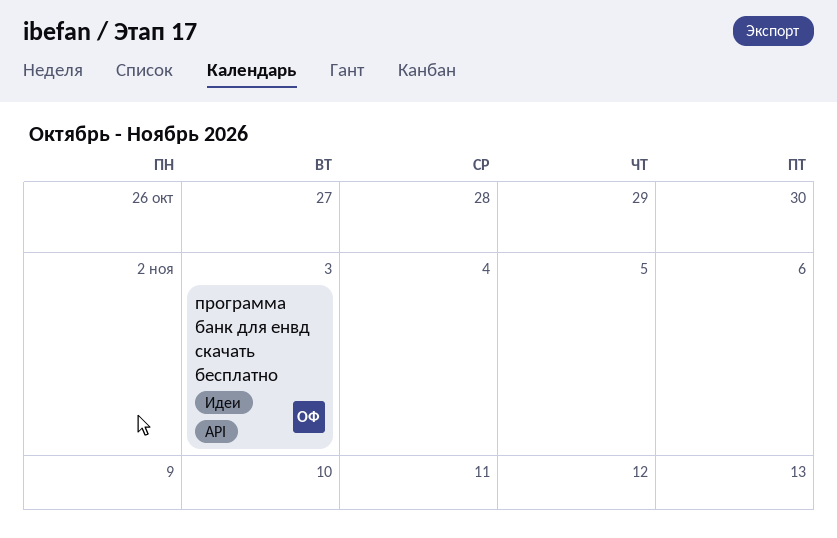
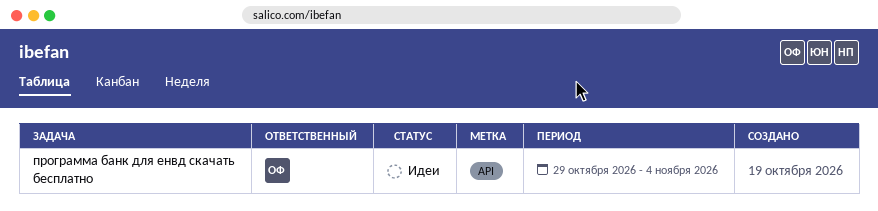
программа банк для енвд скачать бесплатно, due: Nov 3 -> Nov 4

